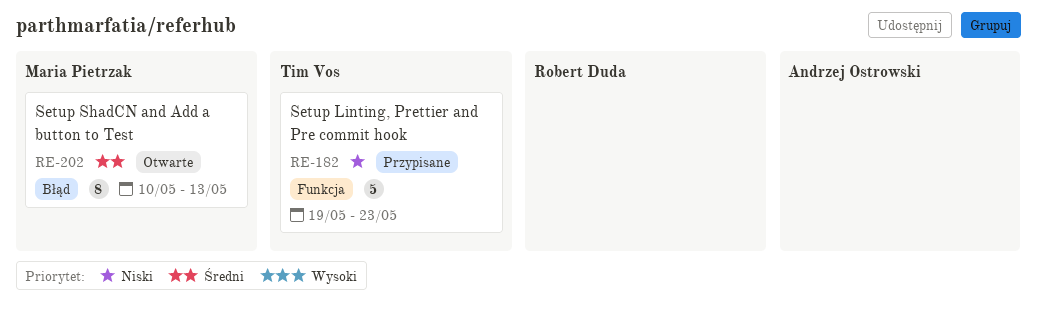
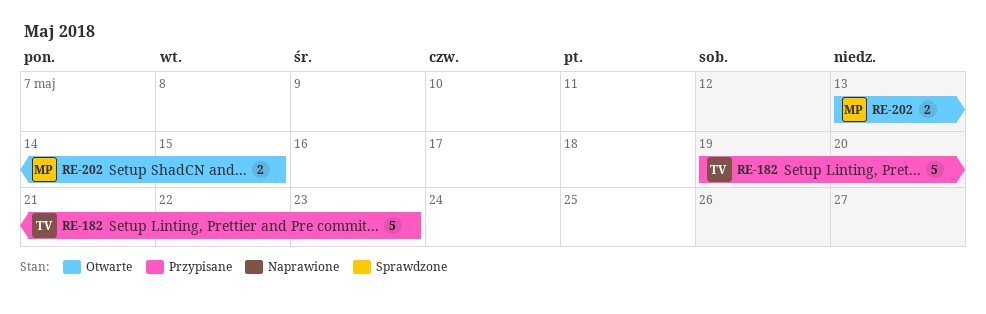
RE-202, estimate: 8 -> 2
RE-202, start: May 10 -> May 13
RE-202, due: May 13 -> May 15

